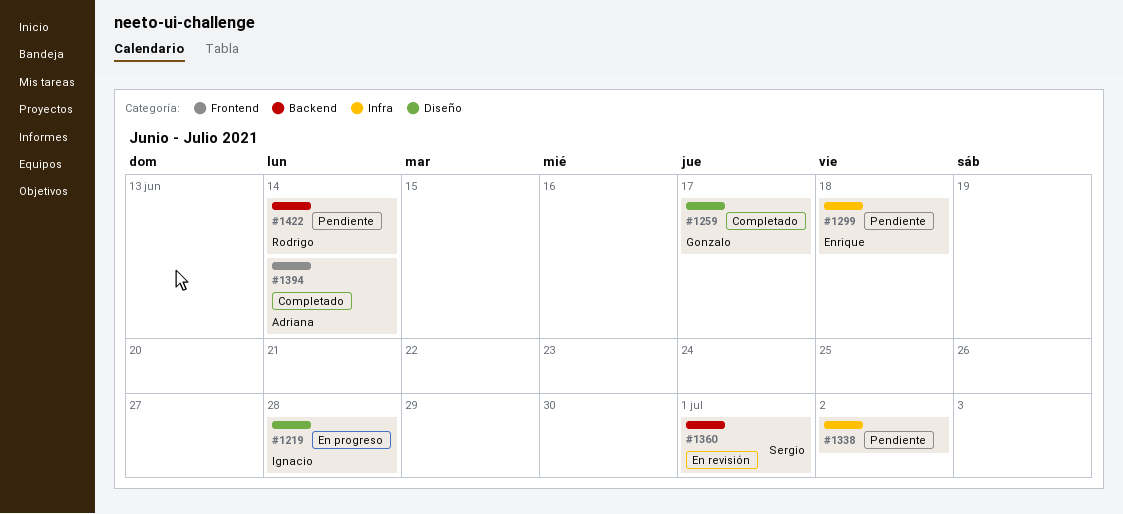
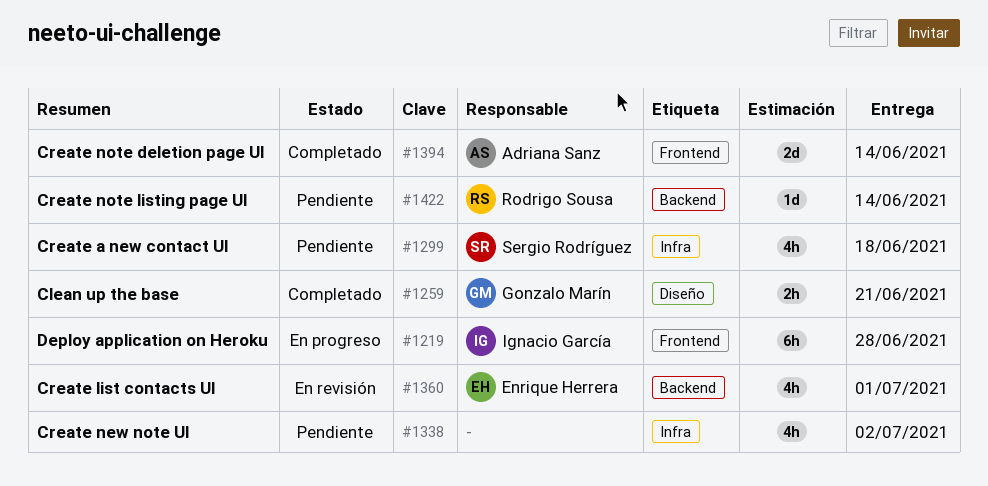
#1219, label: Diseño -> Frontend
#1259, due: Jun 17 -> Jun 21
#1299, owner: Enrique Herrera -> Sergio Rodríguez
#1360, owner: Sergio Rodríguez -> Enrique Herrera

